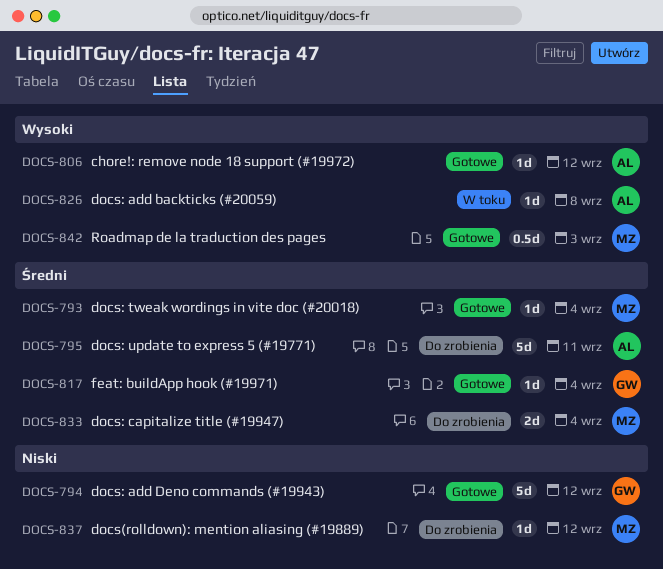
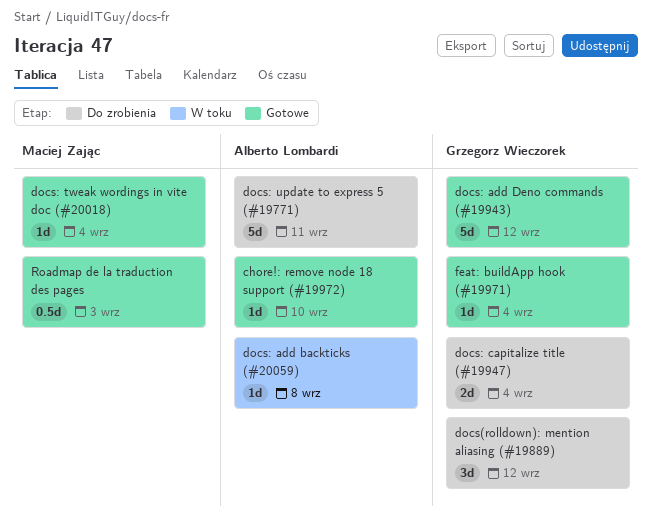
chore!: remove node 18 support (#19972), due: Sep 12 -> Sep 10
docs(rolldown): mention aliasing (#19889), owner: Maciej Zając -> Grzegorz Wieczorek
docs(rolldown): mention aliasing (#19889), estimate: 1d -> 3d
docs: capitalize title (#19947), owner: Maciej Zając -> Grzegorz Wieczorek

